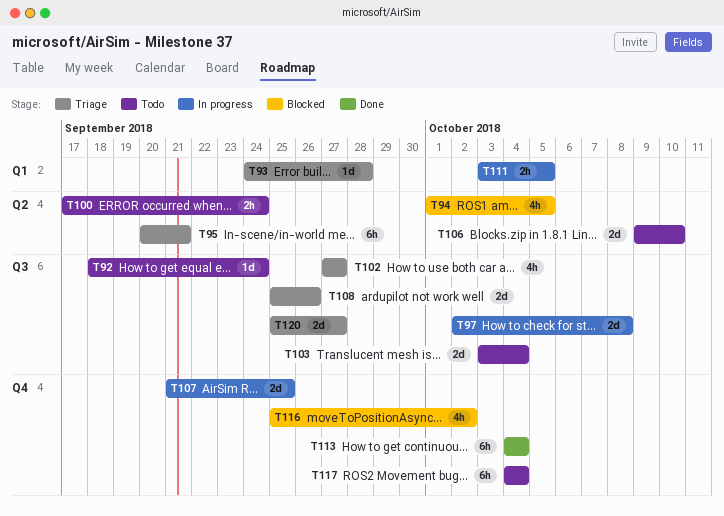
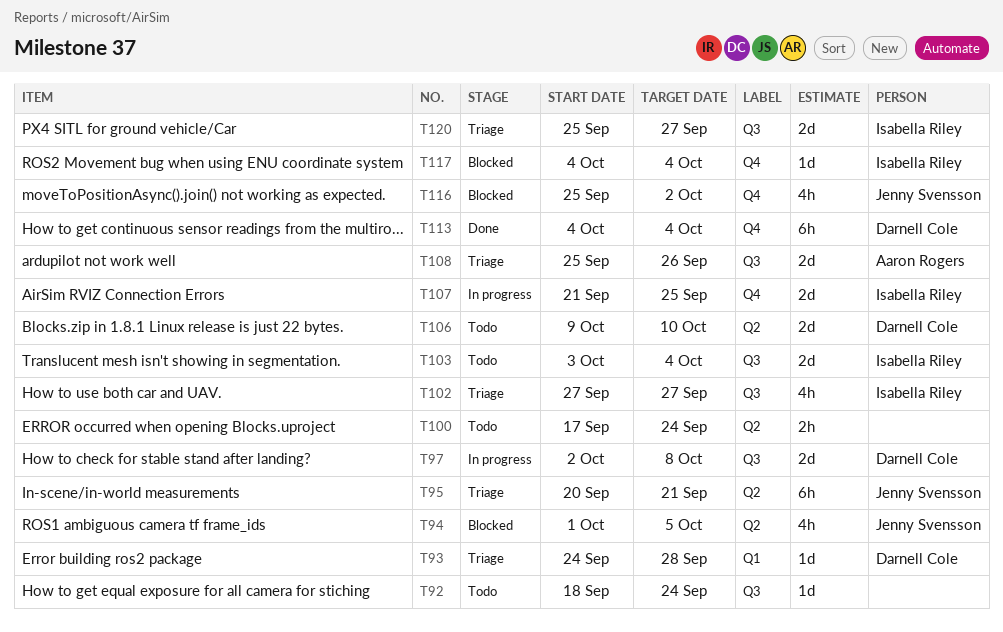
T111: present -> none
T117, status: Todo -> Blocked
T117, estimate: 6h -> 1d

